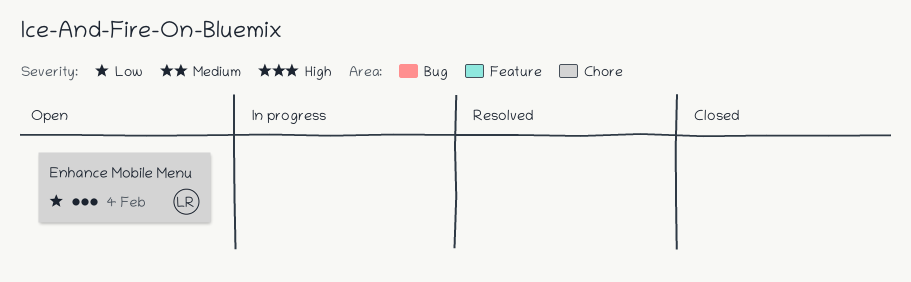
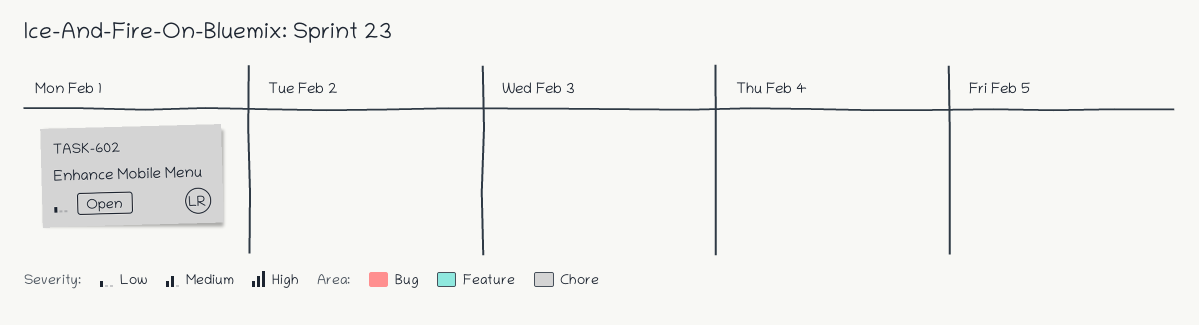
Enhance Mobile Menu, due: Feb 4 -> Feb 1

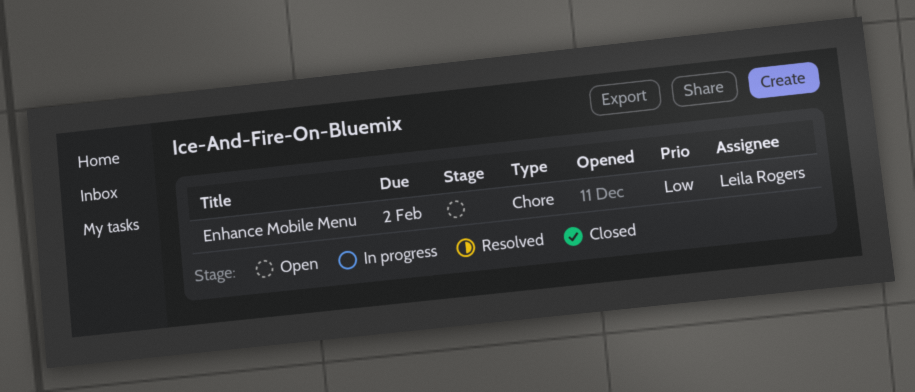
Enhance Mobile Menu, due: Feb 1 -> Feb 2

